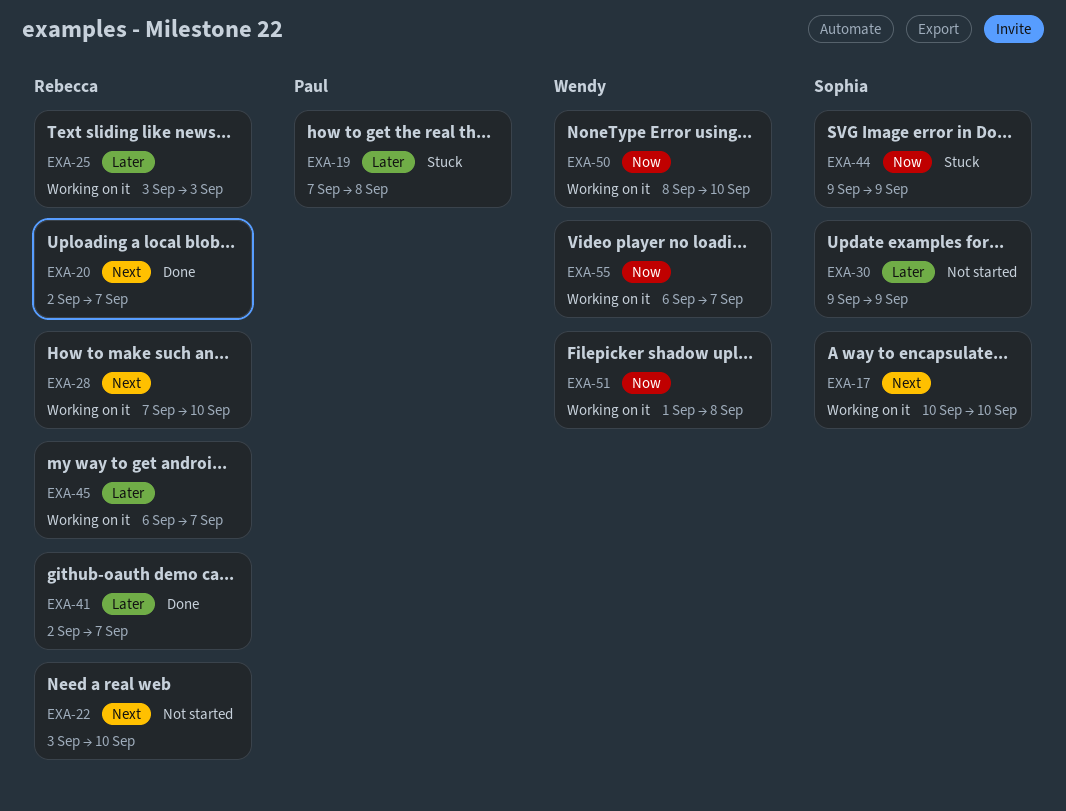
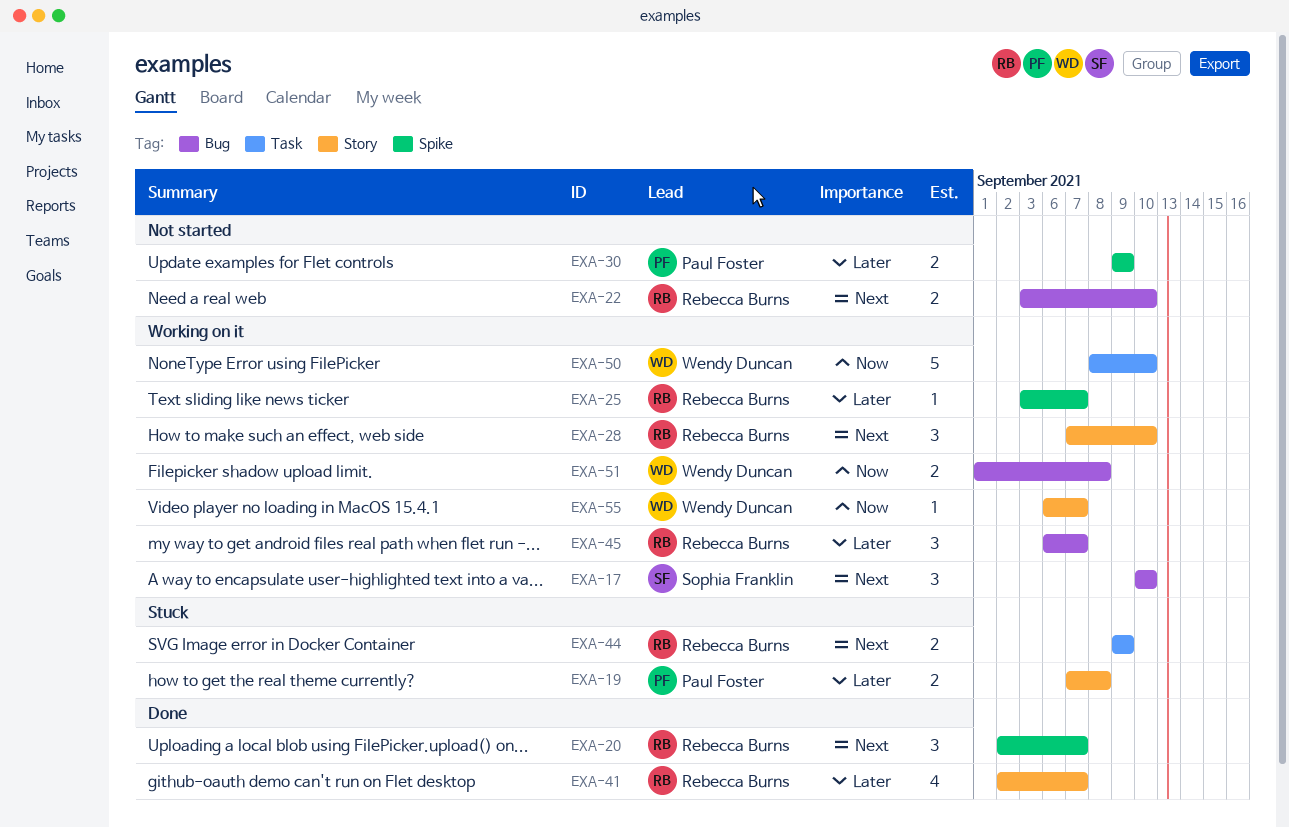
EXA-25, due: Sep 3 -> Sep 7
EXA-30, owner: Sophia Franklin -> Paul Foster
EXA-44, owner: Sophia Franklin -> Rebecca Burns
EXA-44, priority: Now -> Next

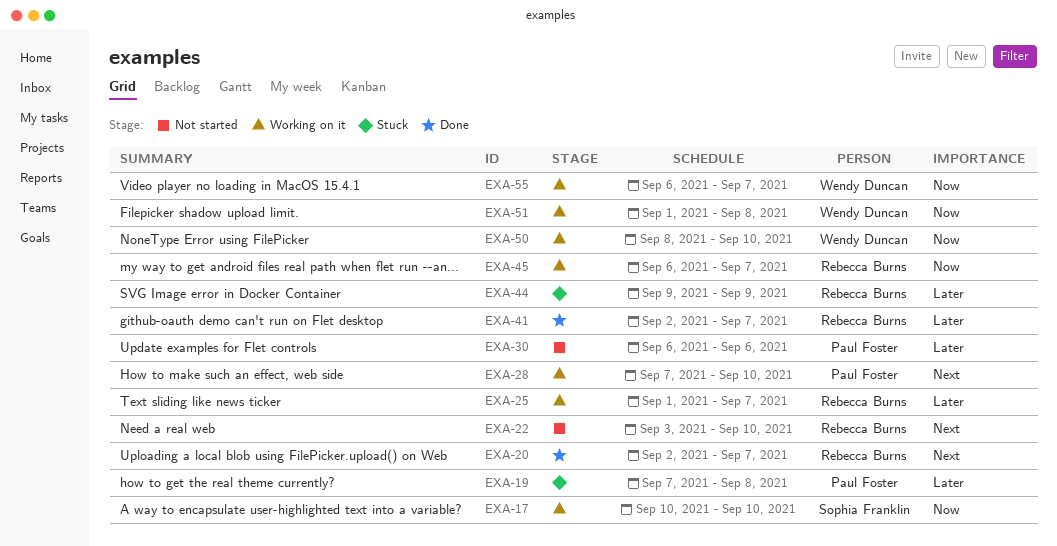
EXA-17, priority: Next -> Now
EXA-25, start: Sep 3 -> Sep 1
EXA-28, owner: Rebecca Burns -> Paul Foster
EXA-30, start: Sep 9 -> Sep 6
EXA-30, due: Sep 9 -> Sep 6
EXA-44, priority: Next -> Later
EXA-45, priority: Later -> Now

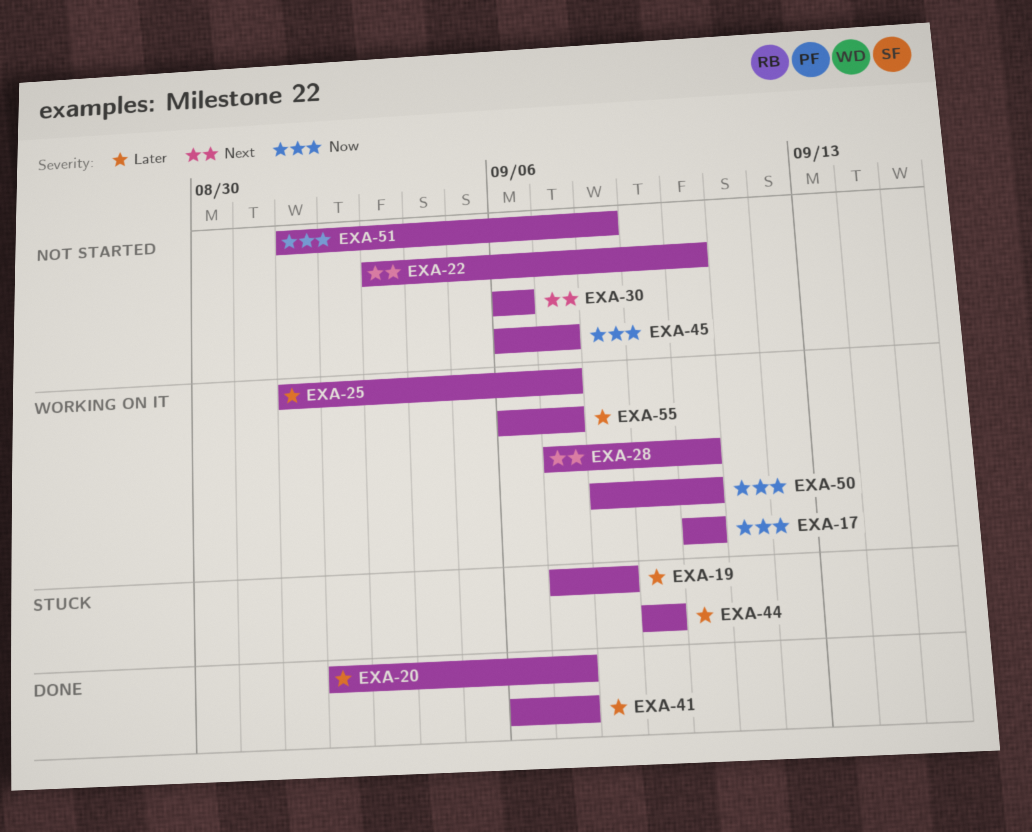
EXA-20, priority: Next -> Later
EXA-30, priority: Later -> Next
EXA-41, start: Sep 2 -> Sep 6
EXA-45, status: Working on it -> Not started
EXA-51, status: Working on it -> Not started
EXA-55, priority: Now -> Later

